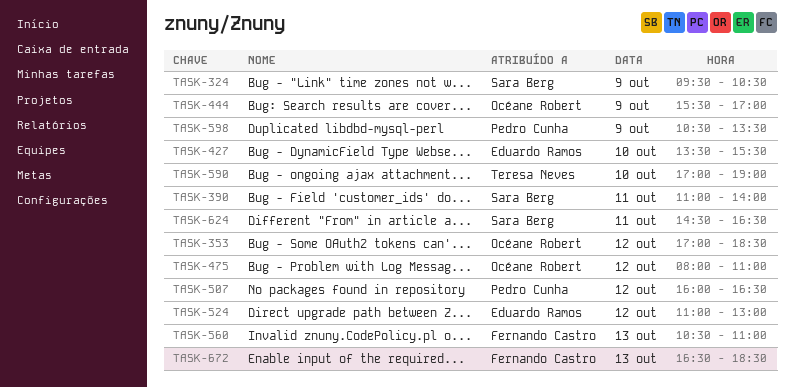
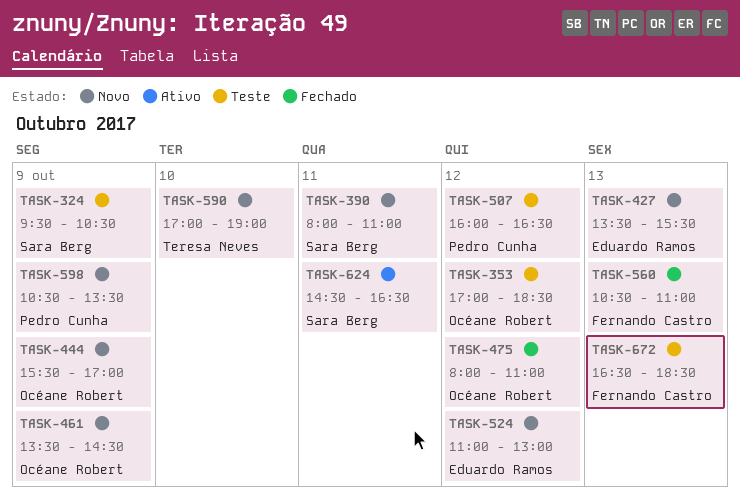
TASK-390, begins: 11:00 -> 08:00
TASK-390, ends: 14:00 -> 11:00
TASK-427, day: Oct 10 -> Oct 13
TASK-461: none -> present

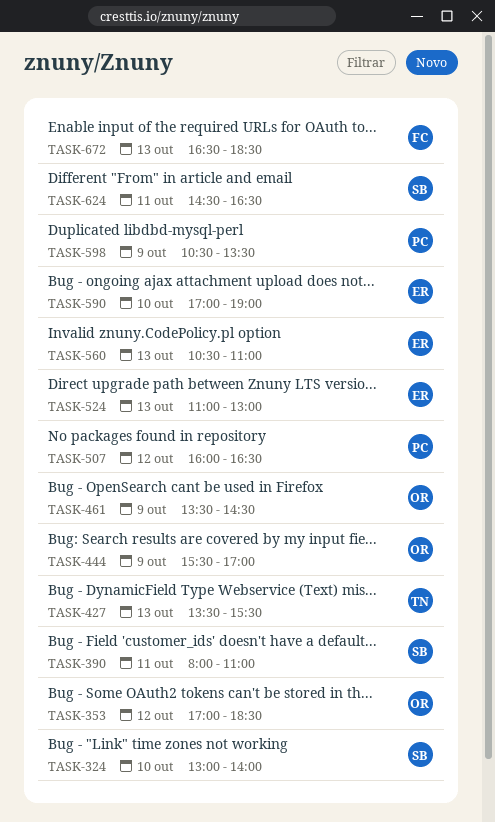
TASK-324, day: Oct 9 -> Oct 10
TASK-324, begins: 09:30 -> 13:00
TASK-324, ends: 10:30 -> 14:00
TASK-427, owner: Eduardo Ramos -> Teresa Neves
TASK-475: present -> none
TASK-524, day: Oct 12 -> Oct 13
TASK-560, owner: Fernando Castro -> Eduardo Ramos
TASK-590, owner: Teresa Neves -> Eduardo Ramos

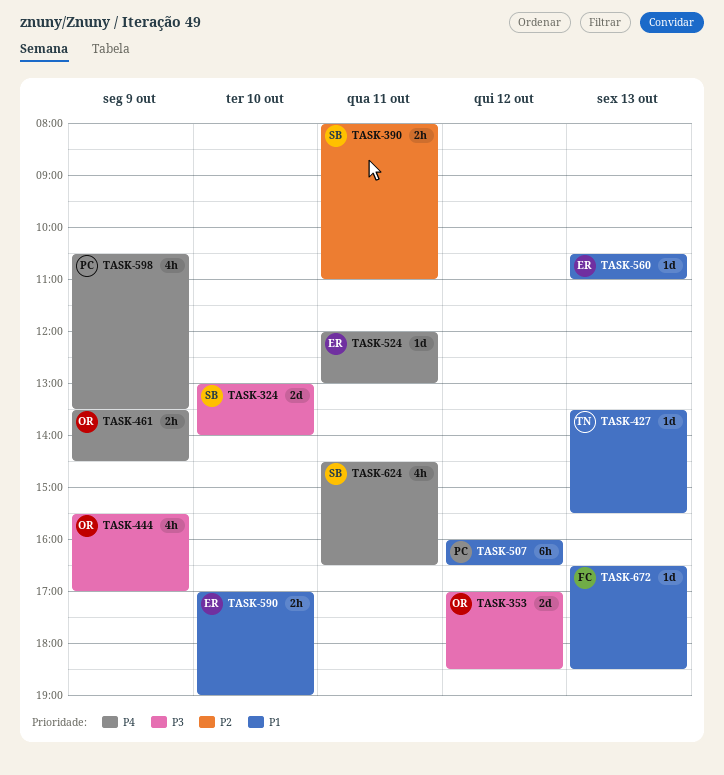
TASK-524, day: Oct 13 -> Oct 11
TASK-524, begins: 11:00 -> 12:00

